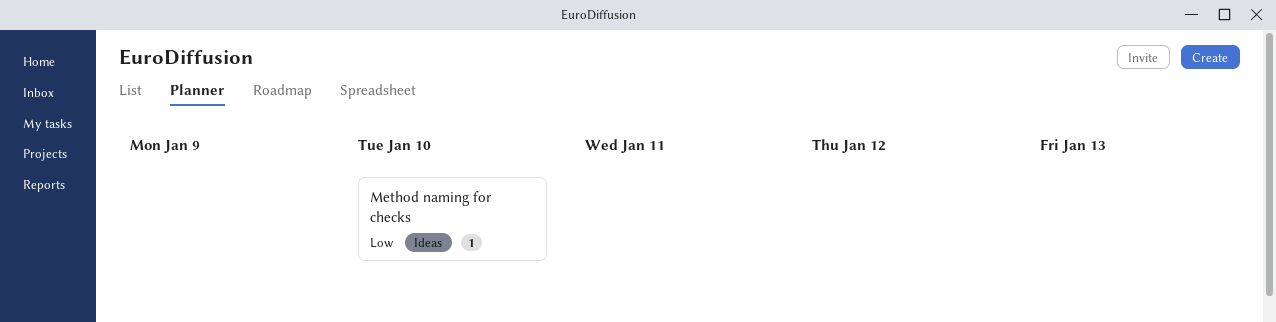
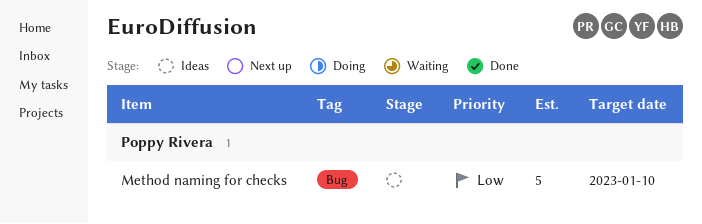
Method naming for checks, estimate: 1 -> 5

